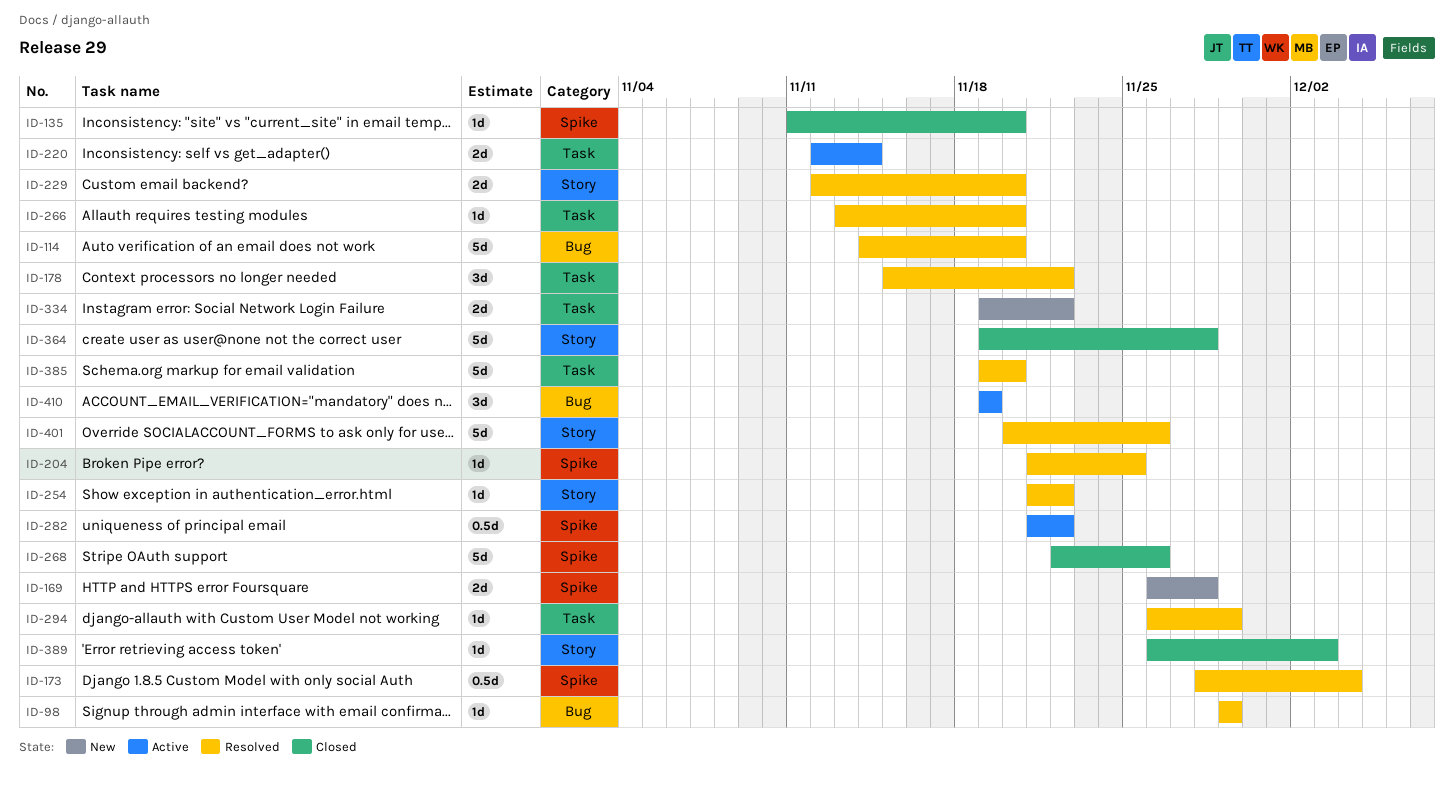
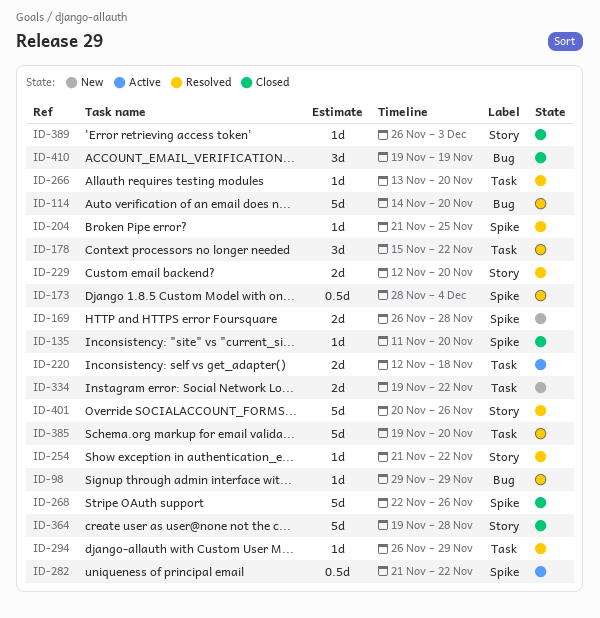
ID-220, due: Nov 14 -> Nov 18
ID-410, status: Active -> Closed

